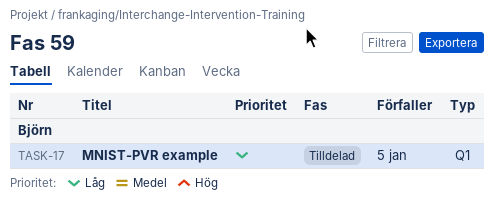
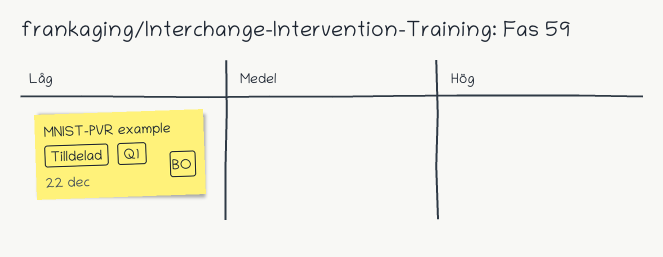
MNIST-PVR example, due: Jan 5 -> Dec 22

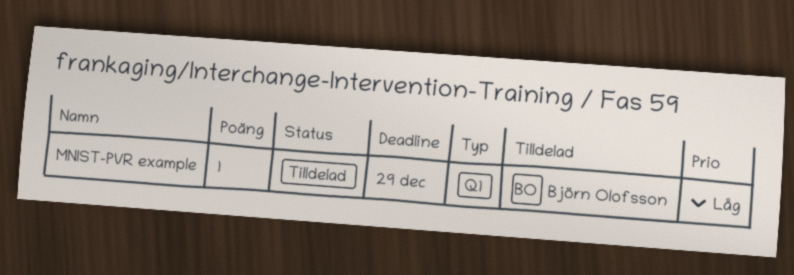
MNIST-PVR example, due: Dec 22 -> Dec 29

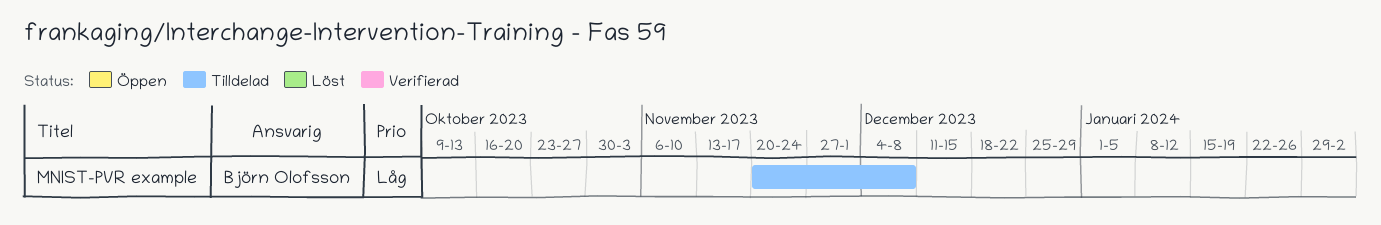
MNIST-PVR example, due: Dec 29 -> Dec 8

